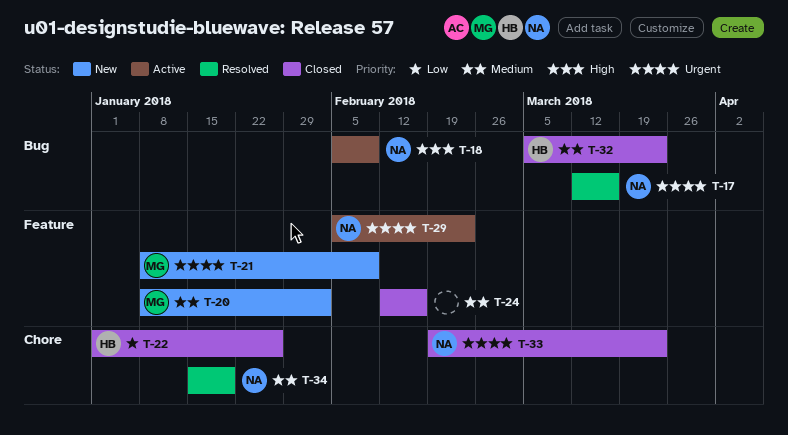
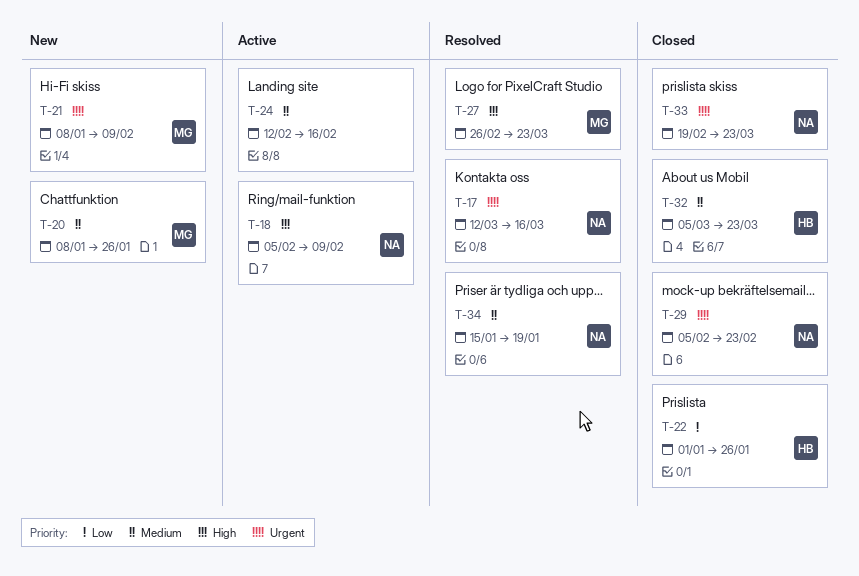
T-20, due: Feb 2 -> Jan 26
T-24, status: Closed -> Active
T-27: none -> present
T-29, status: Active -> Closed

